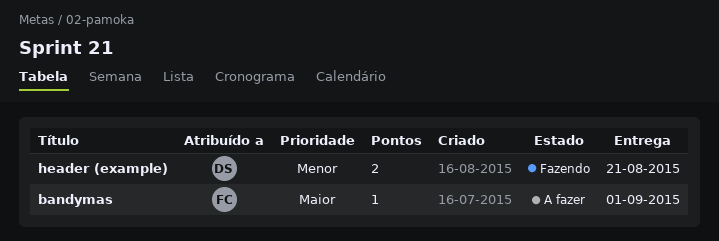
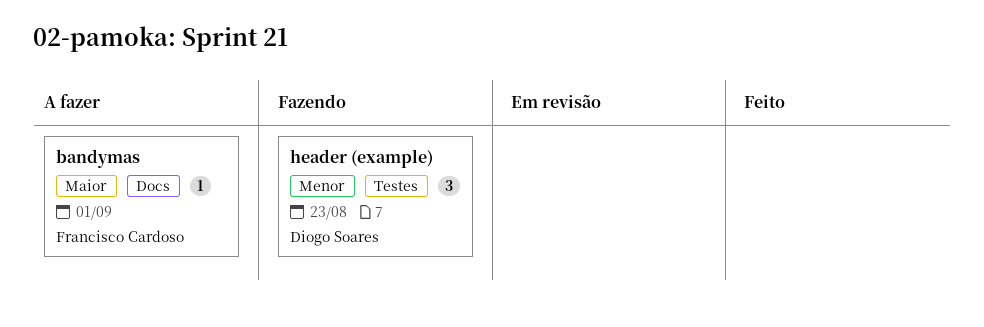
header (example), estimate: 2 -> 3
header (example), due: Aug 21 -> Aug 23

